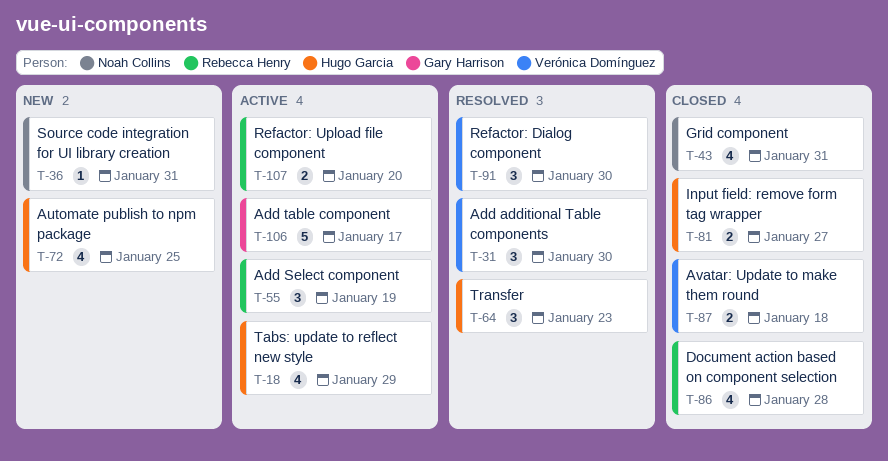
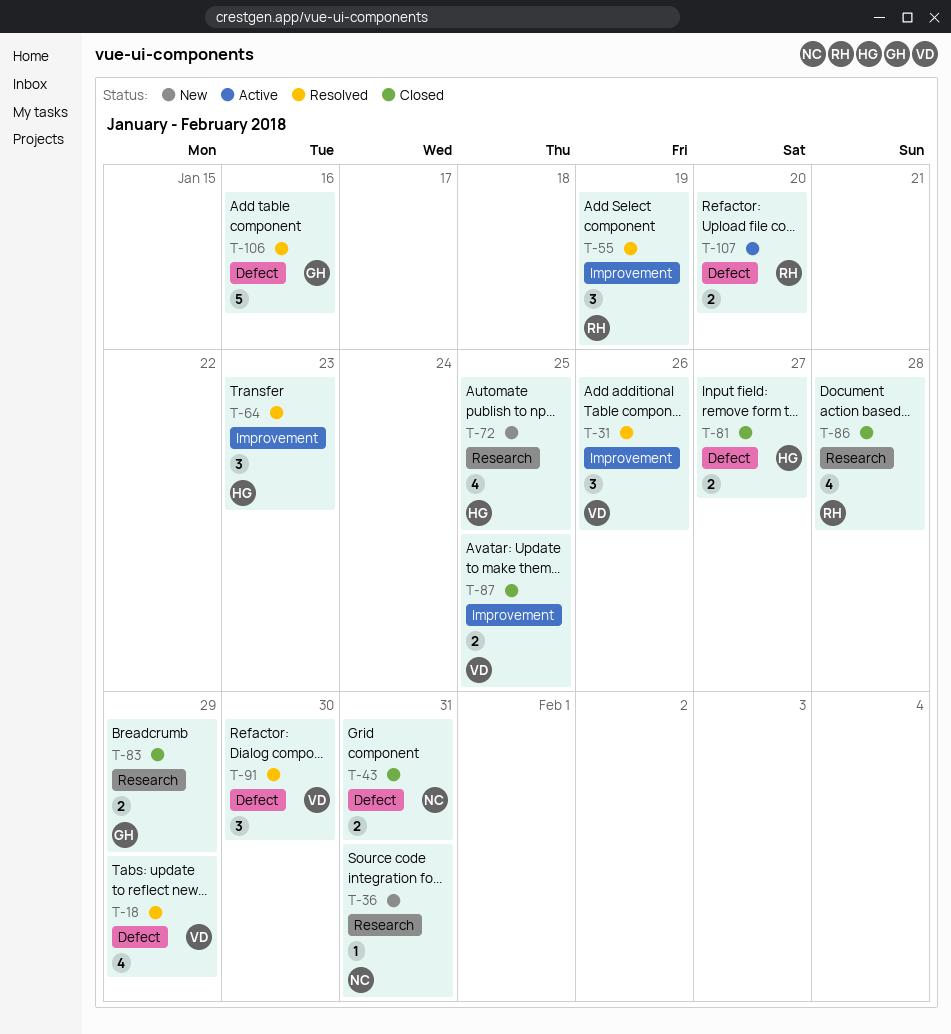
T-18, status: Active -> Resolved
T-18, owner: Hugo Garcia -> Verónica Domínguez
T-31, due: Jan 30 -> Jan 26
T-43, estimate: 4 -> 2
T-55, status: Active -> Resolved
T-83: none -> present
T-87, due: Jan 18 -> Jan 25
T-106, status: Active -> Resolved
T-106, due: Jan 17 -> Jan 16

